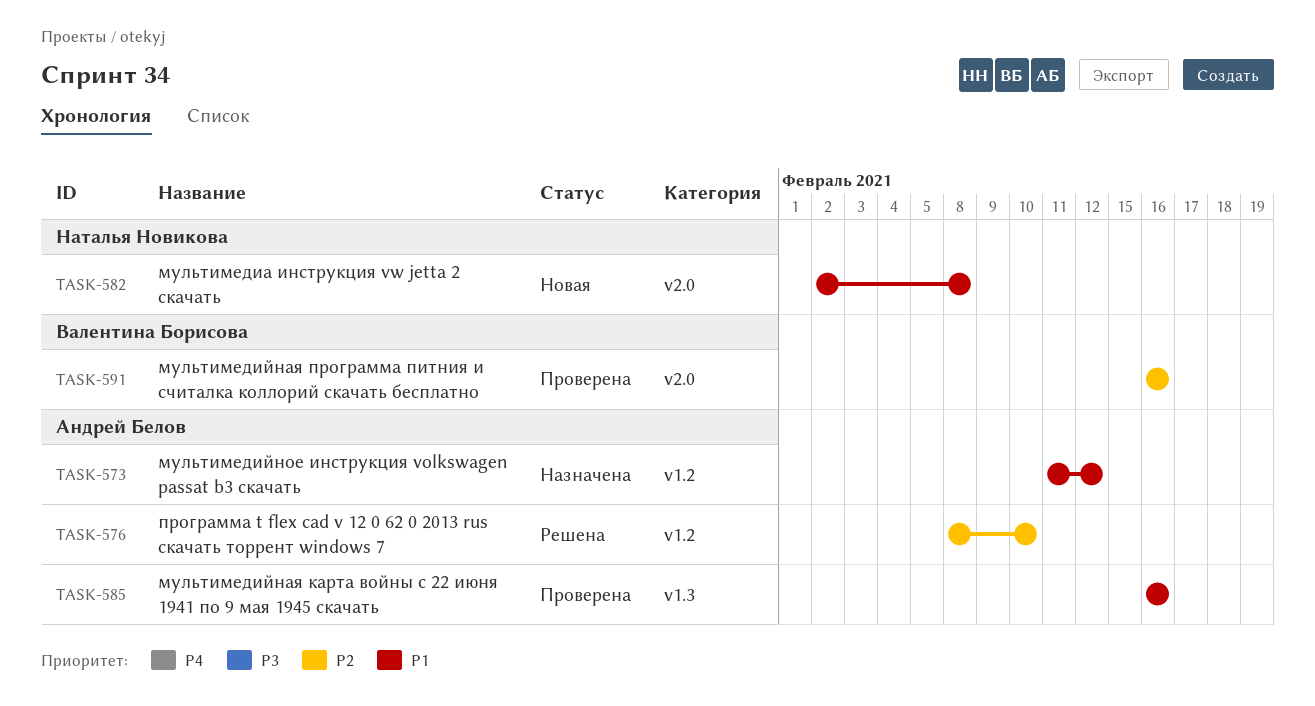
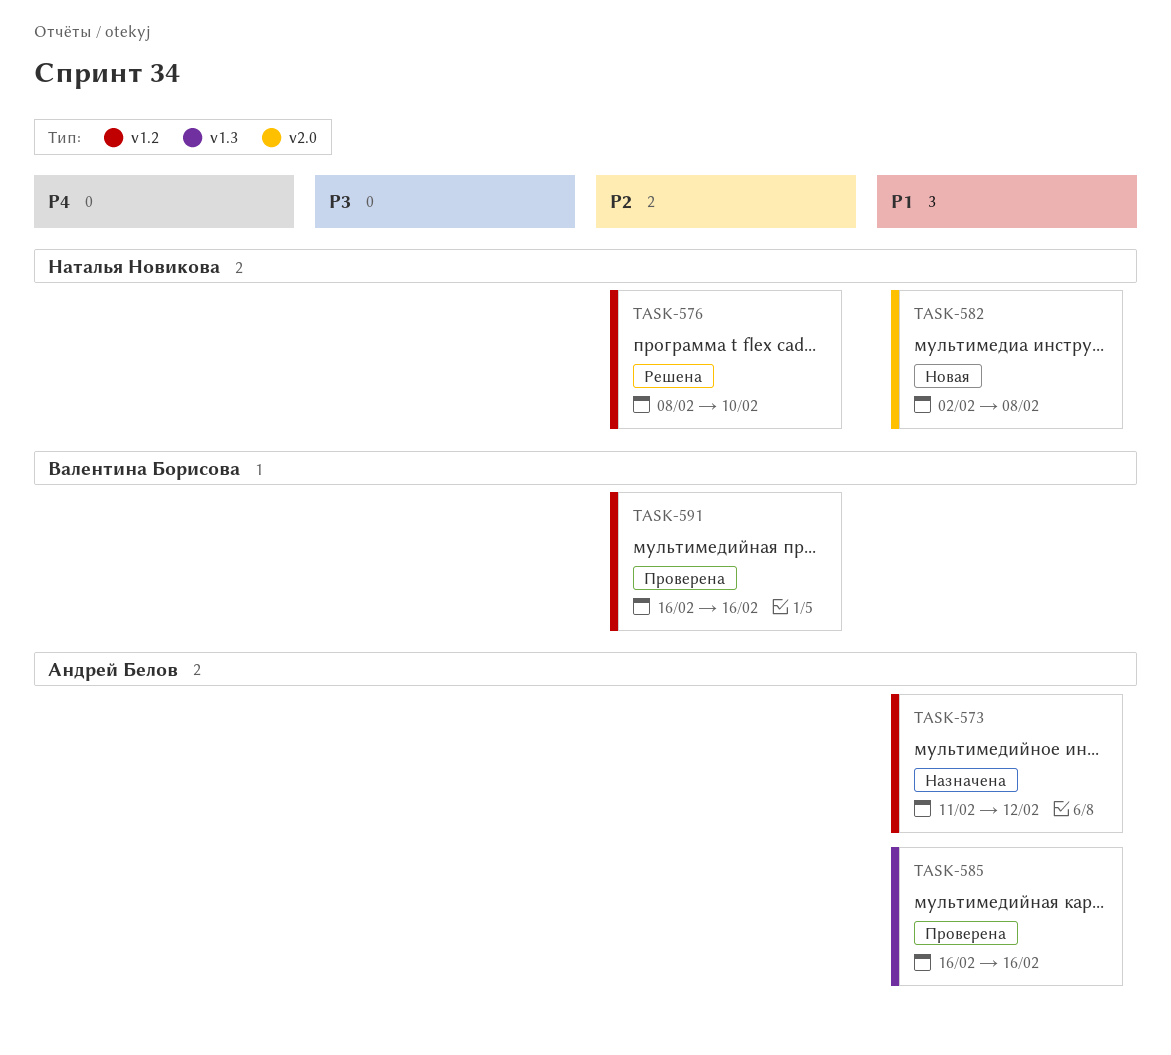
TASK-576, owner: Андрей Белов -> Наталья Новикова
TASK-591, label: v2.0 -> v1.2

